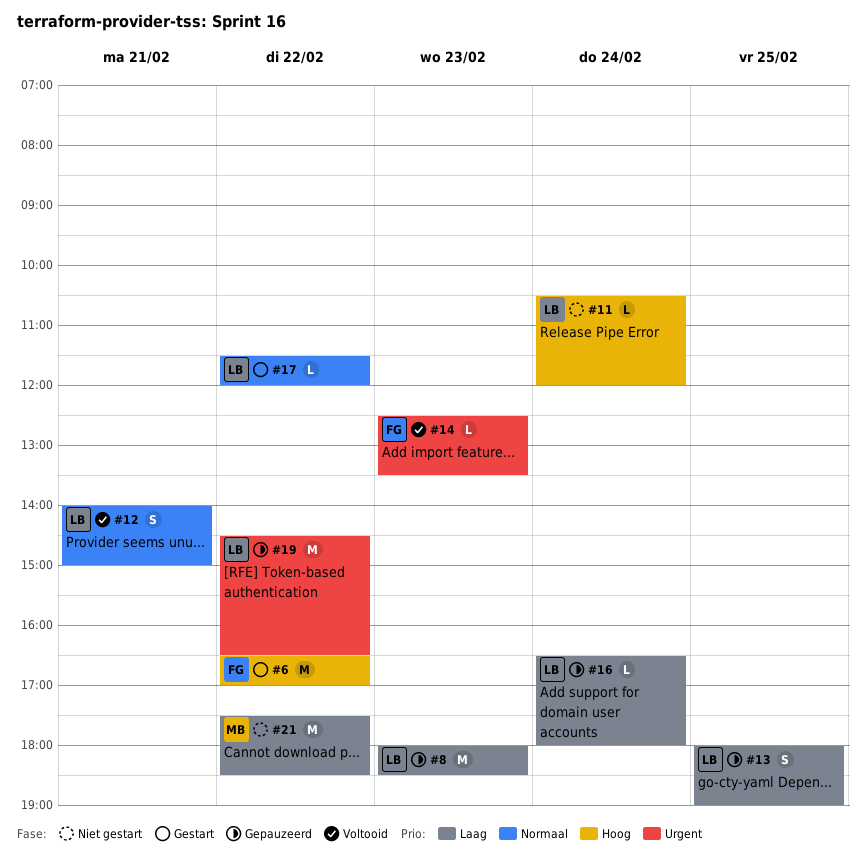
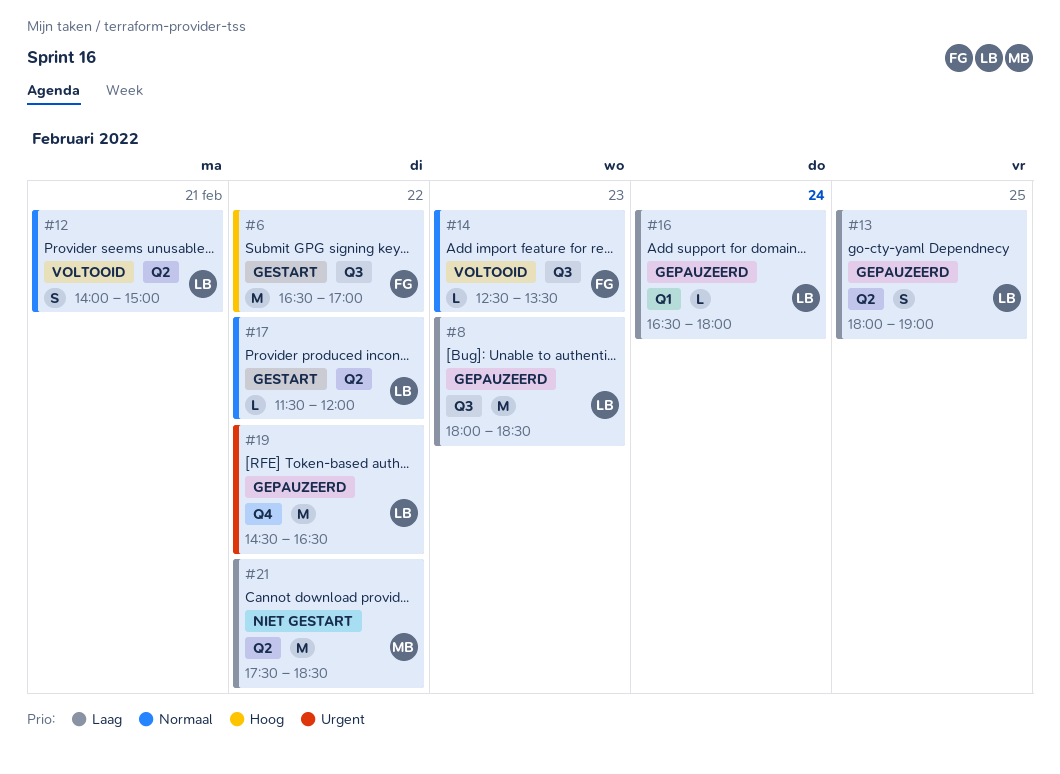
#11: present -> none
#14, priority: Urgent -> Normaal

